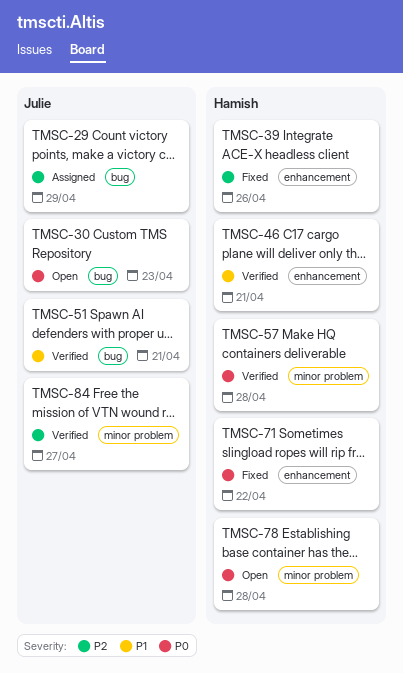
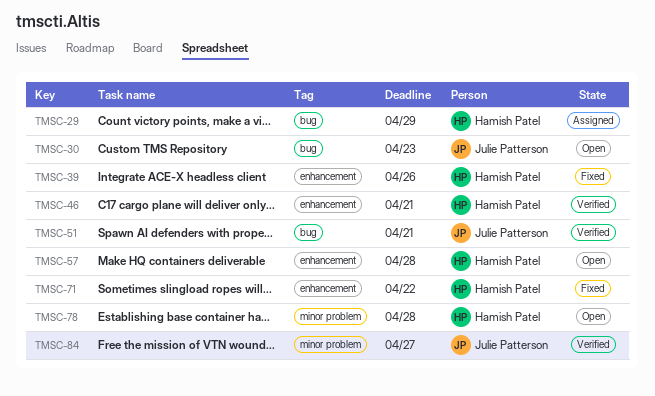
TMSC-29, owner: Julie Patterson -> Hamish Patel
TMSC-57, status: Verified -> Open
TMSC-57, label: minor problem -> enhancement

